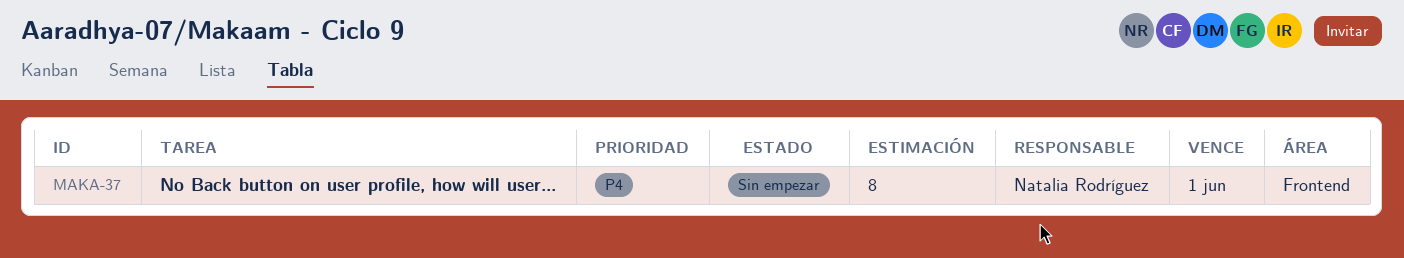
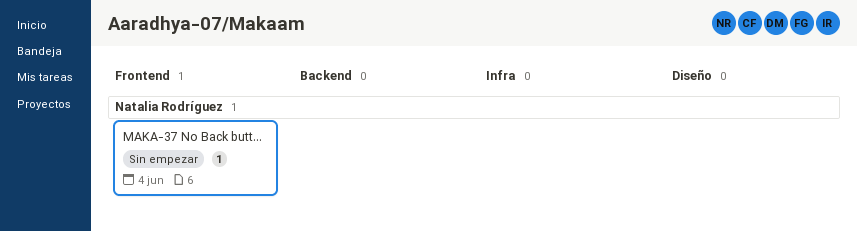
MAKA-37, estimate: 8 -> 1
MAKA-37, due: Jun 1 -> Jun 4

